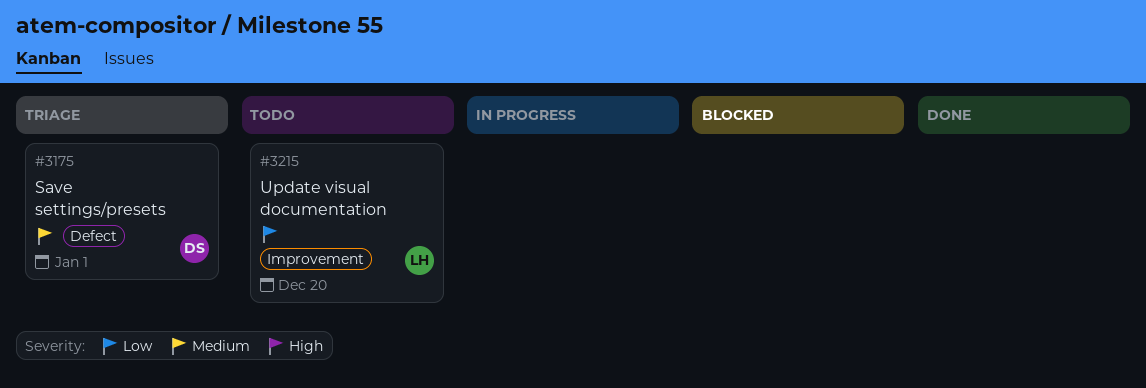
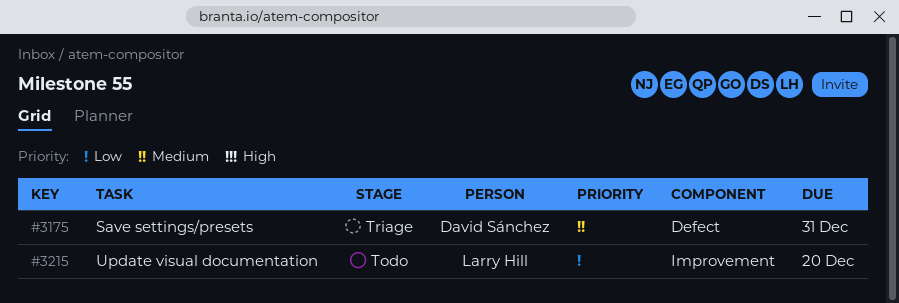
#3175, due: Jan 1 -> Dec 31

